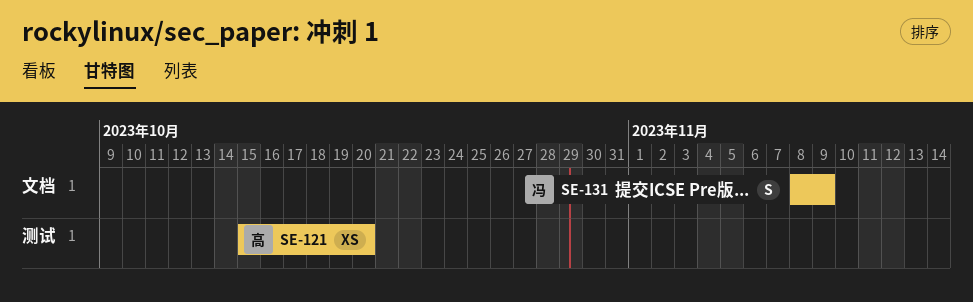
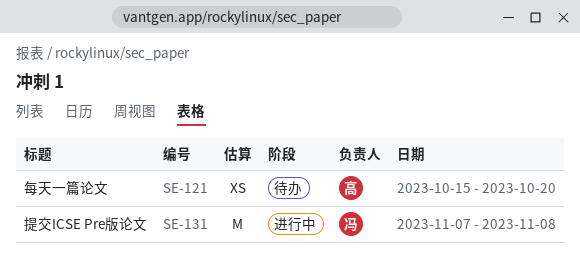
SE-131, estimate: S -> M
SE-131, start: Nov 8 -> Nov 7
SE-131, due: Nov 9 -> Nov 8

